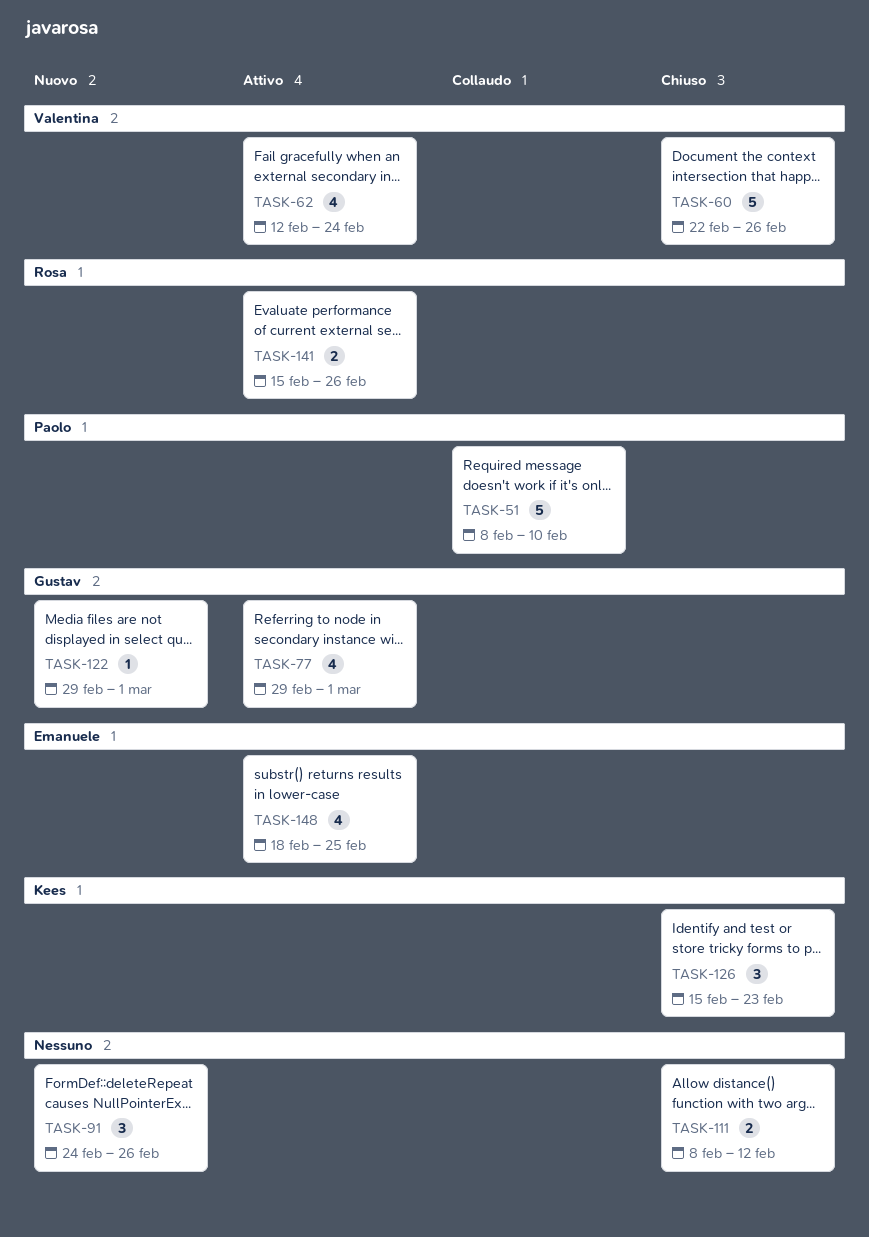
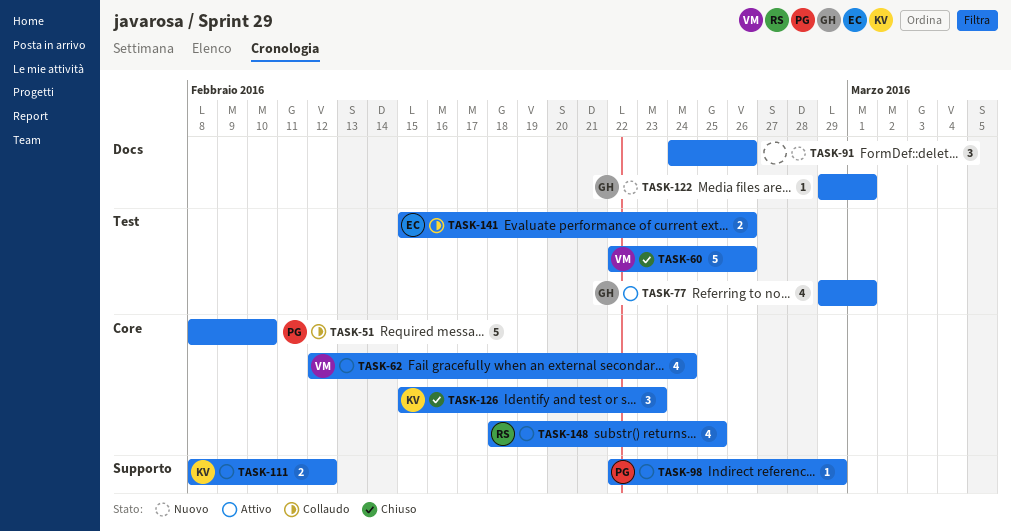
TASK-98: none -> present
TASK-111, status: Chiuso -> Attivo
TASK-111, owner: none -> Kees
TASK-141, status: Attivo -> Collaudo
TASK-141, owner: Rosa -> Emanuele
TASK-148, owner: Emanuele -> Rosa

